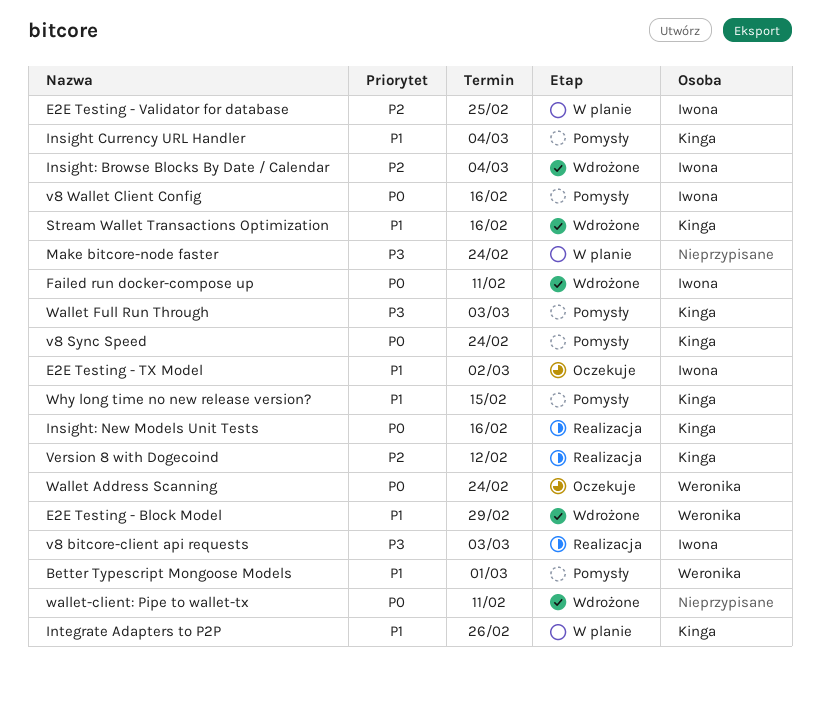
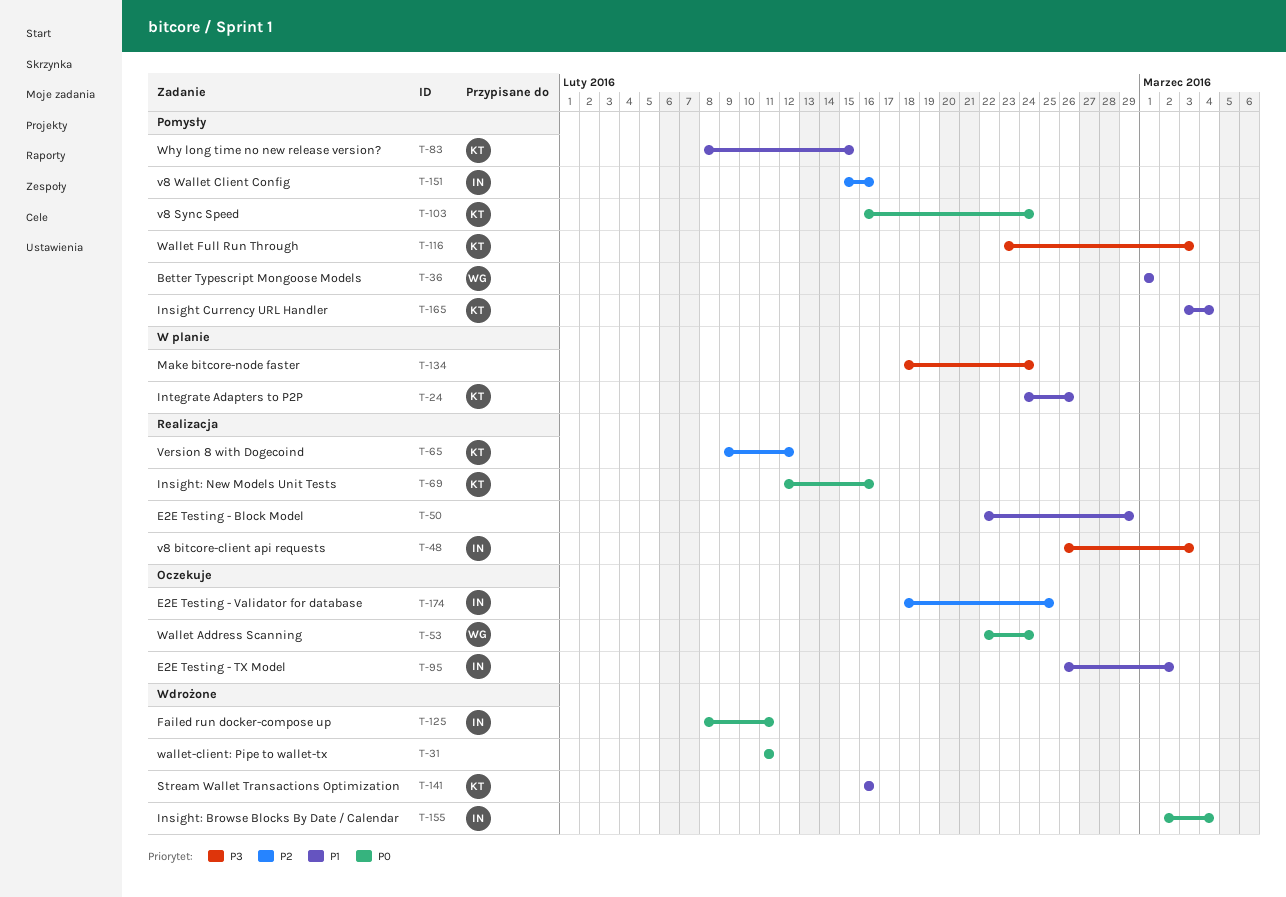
E2E Testing - Block Model, status: Wdrożone -> Realizacja
E2E Testing - Block Model, owner: Weronika -> none
E2E Testing - Validator for database, status: W planie -> Oczekuje
Insight: Browse Blocks By Date / Calendar, priority: P2 -> P0
v8 Wallet Client Config, priority: P0 -> P2

